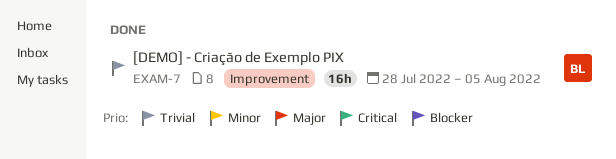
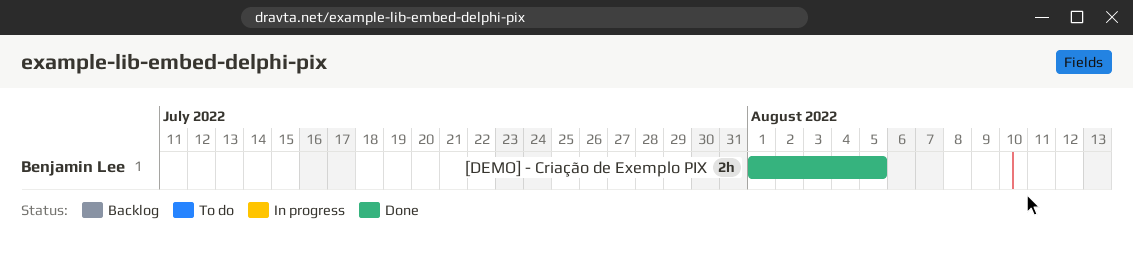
[DEMO] - Criação de Exemplo PIX, estimate: 16h -> 2h
[DEMO] - Criação de Exemplo PIX, start: Jul 28 -> Aug 1

